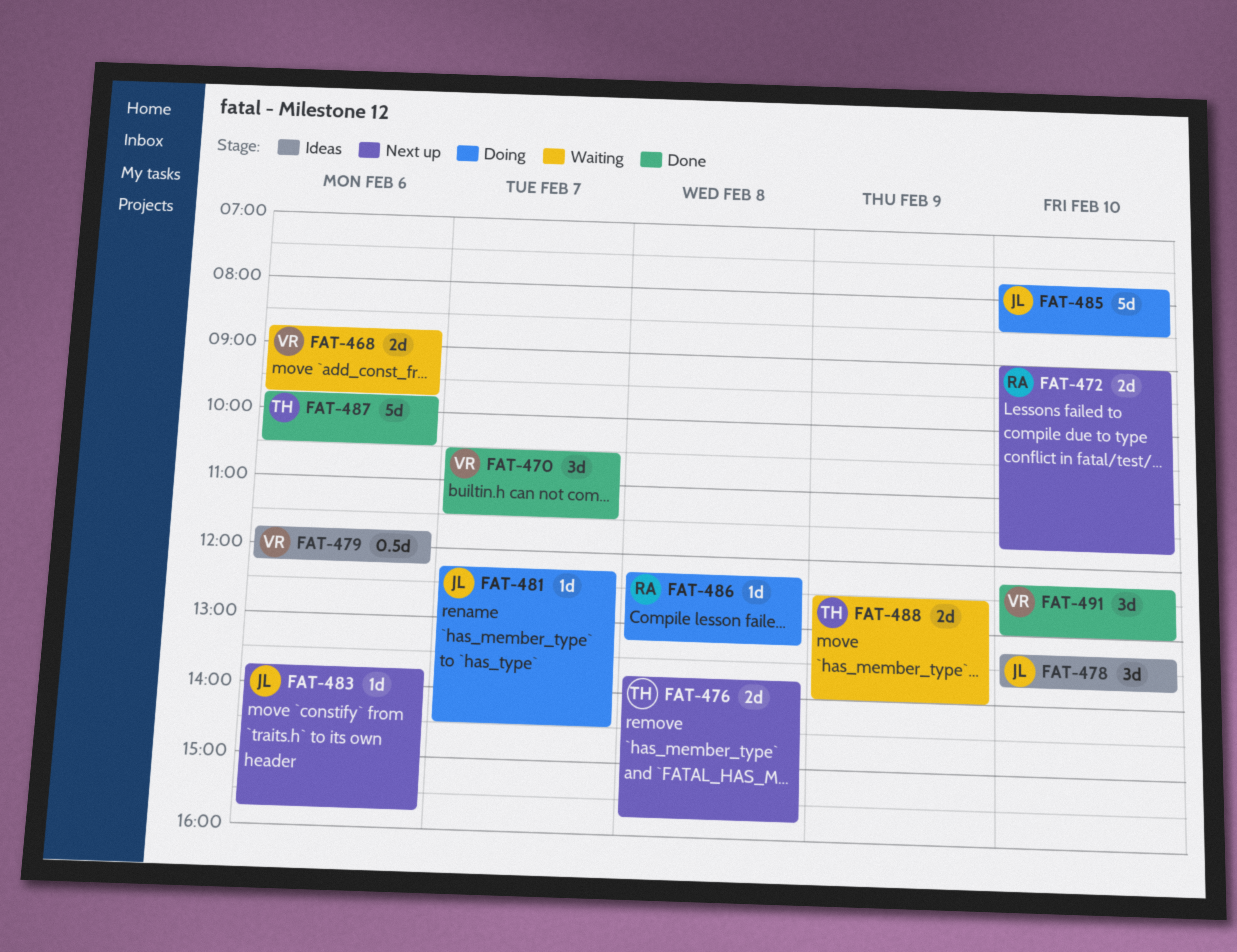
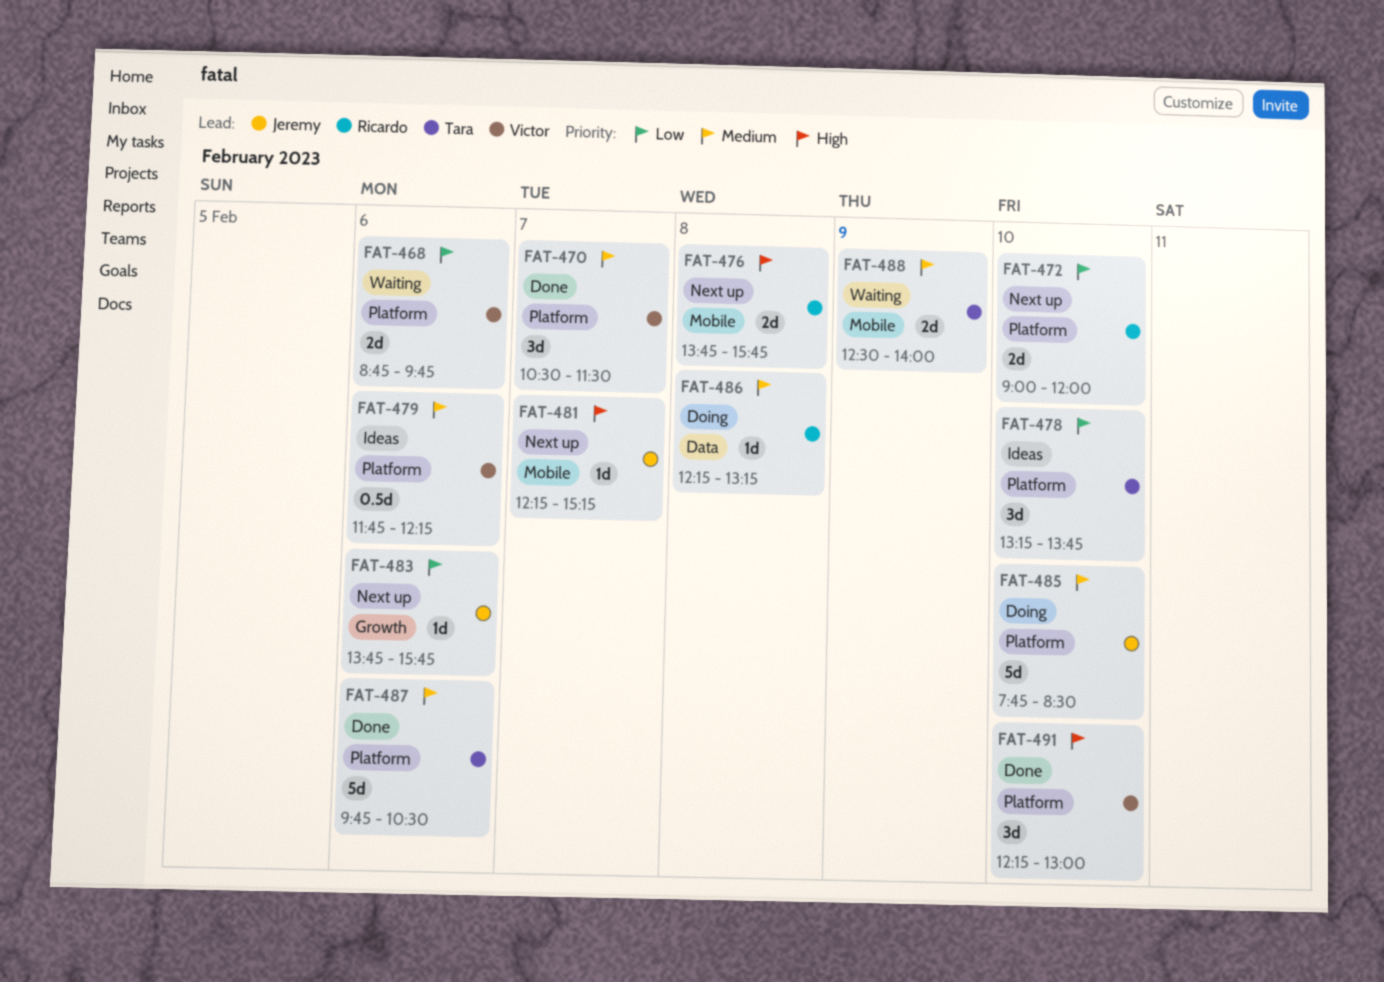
FAT-472, ends: 11:45 -> 12:00
FAT-476, owner: Tara -> Ricardo
FAT-478, owner: Jeremy -> Tara
FAT-481, status: Doing -> Next up
FAT-481, ends: 14:30 -> 15:15

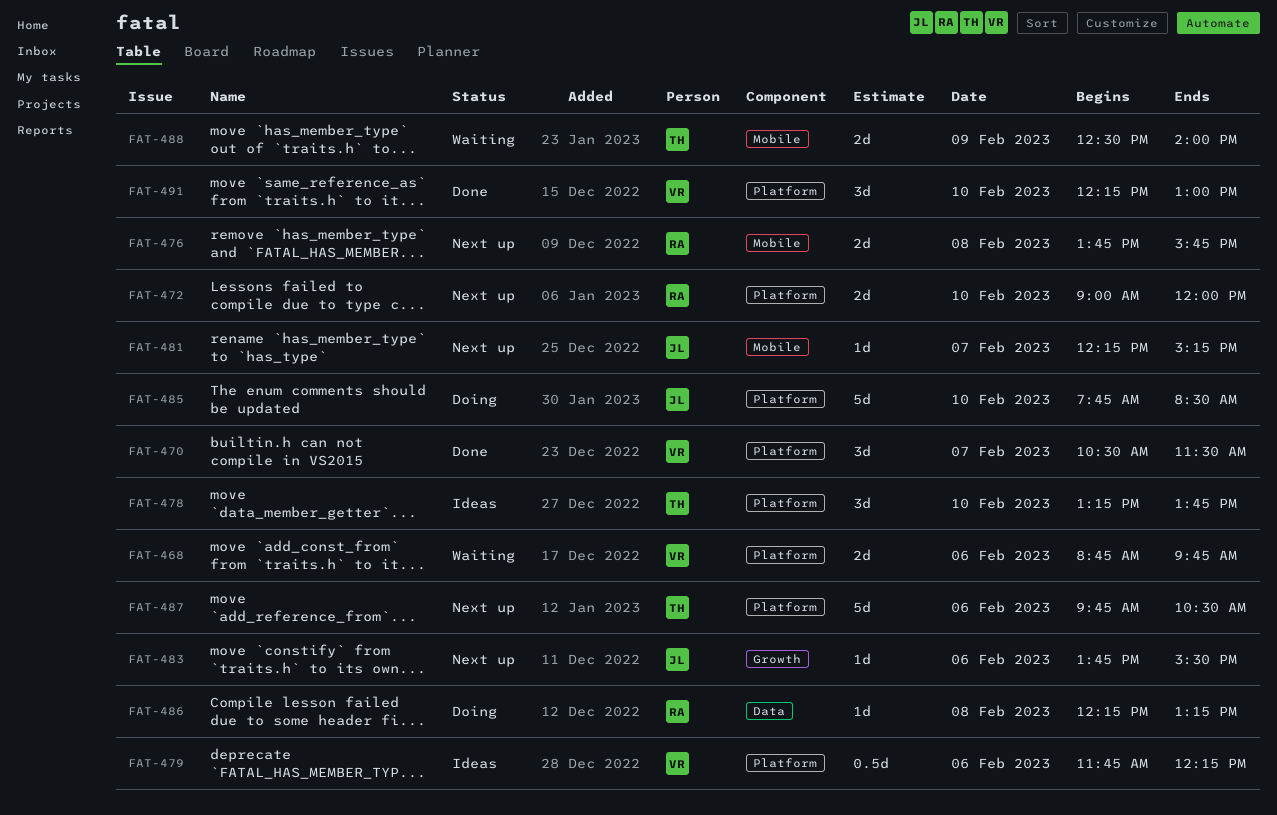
FAT-483, ends: 15:45 -> 15:30
FAT-487, status: Done -> Next up

